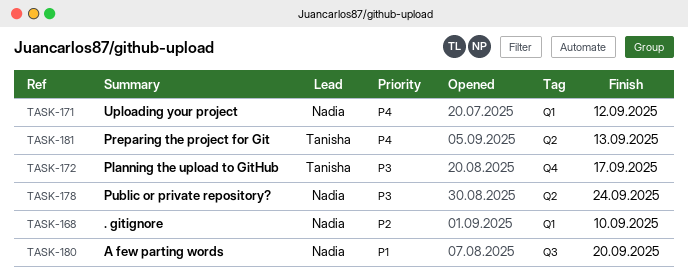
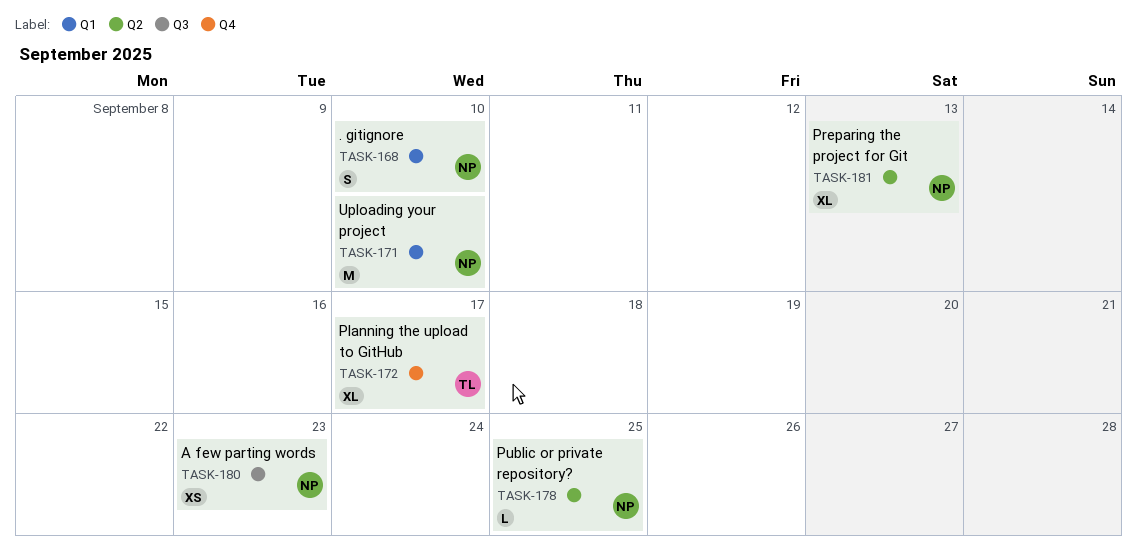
TASK-171, due: Sep 12 -> Sep 10
TASK-178, due: Sep 24 -> Sep 25
TASK-180, due: Sep 20 -> Sep 23
TASK-181, owner: Tanisha -> Nadia

